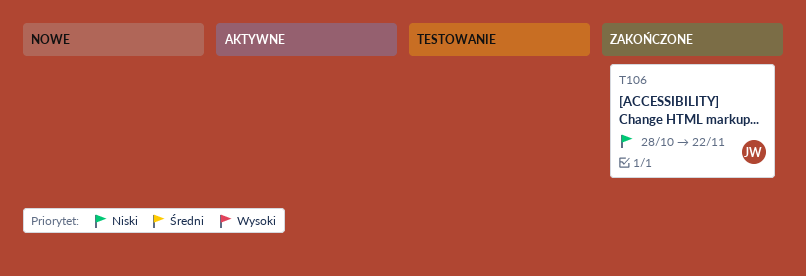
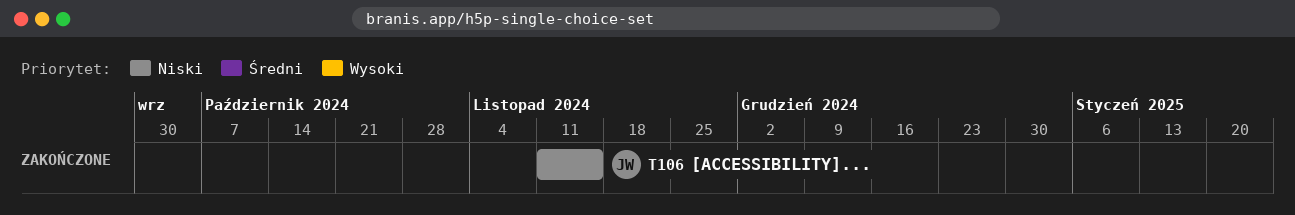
T106, start: Oct 28 -> Nov 11
T106, due: Nov 22 -> Nov 15

